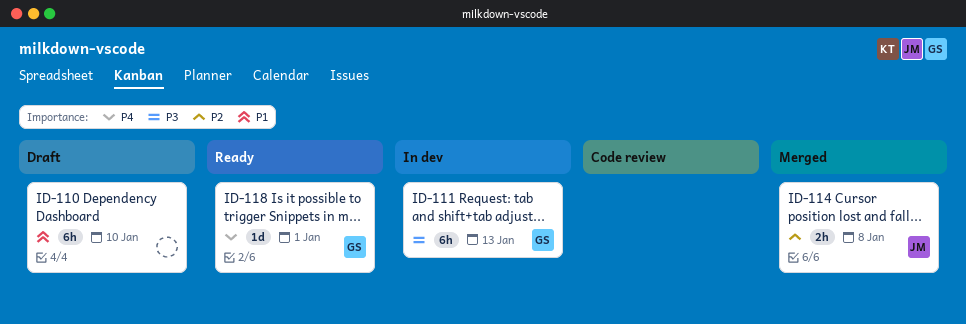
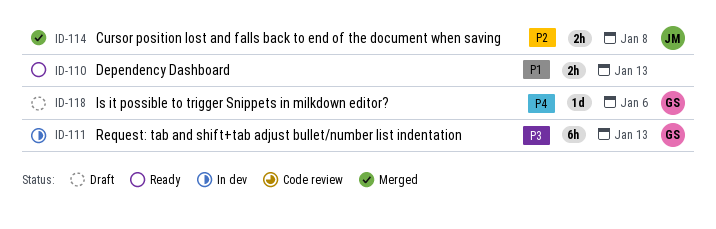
ID-110, status: Draft -> Ready
ID-110, estimate: 6h -> 2h
ID-110, due: Jan 10 -> Jan 13
ID-118, status: Ready -> Draft
ID-118, due: Jan 1 -> Jan 6

